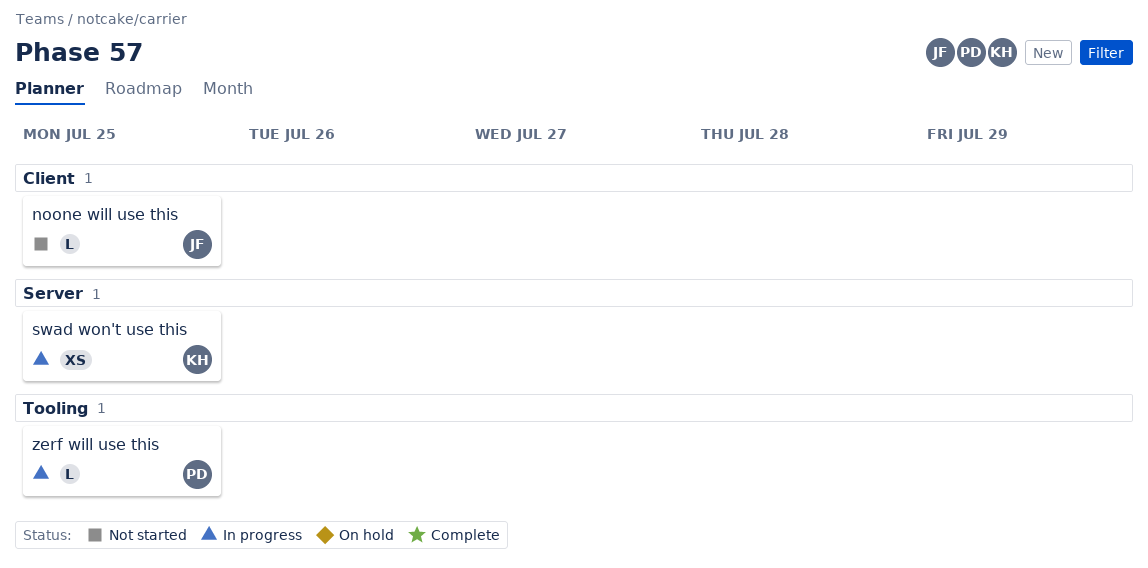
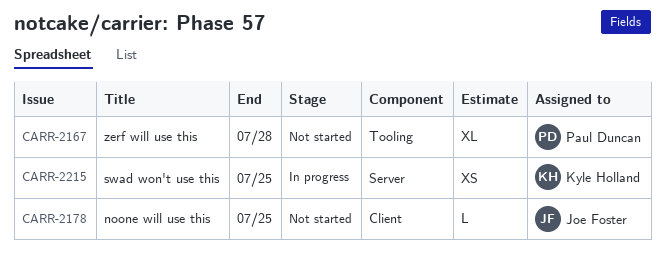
zerf will use this, status: In progress -> Not started
zerf will use this, estimate: L -> XL
zerf will use this, due: Jul 25 -> Jul 28

